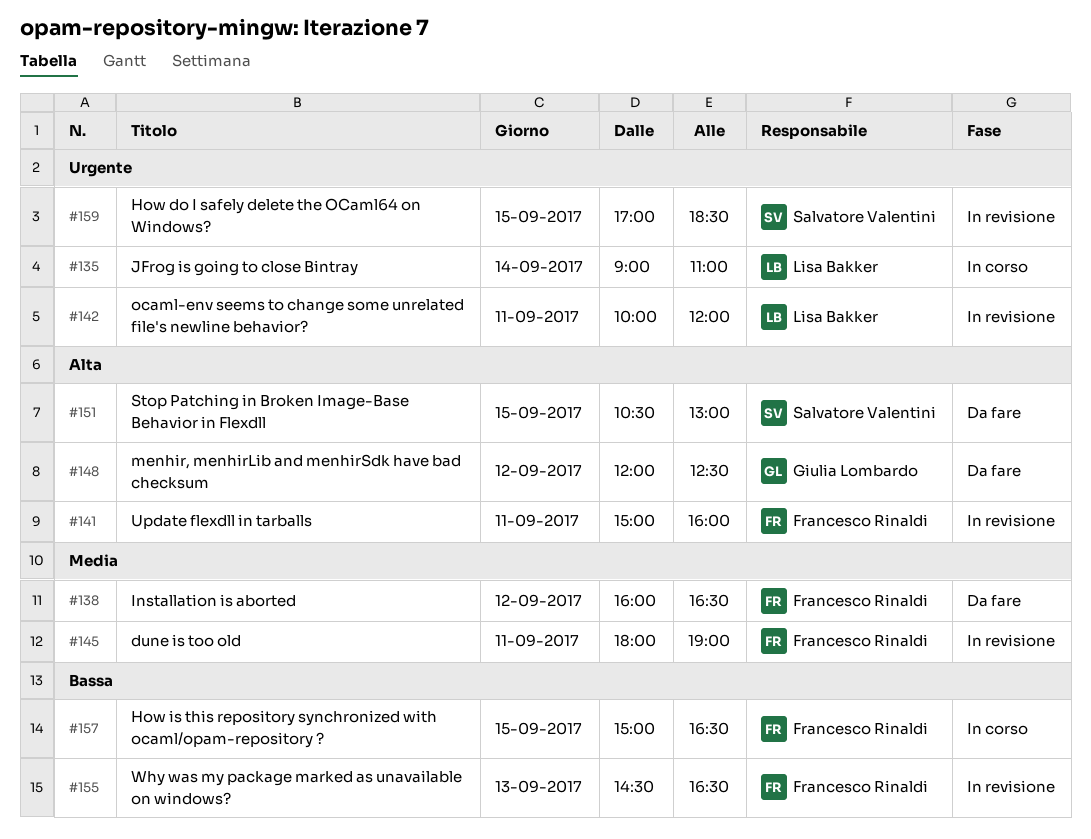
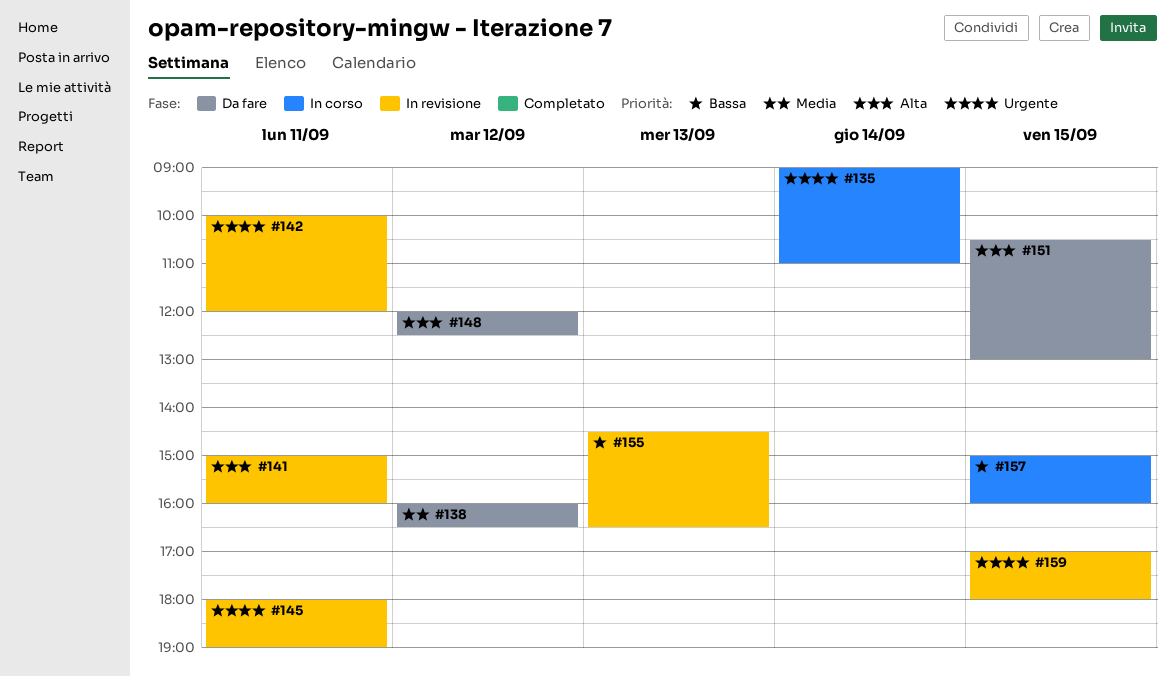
#145, priority: Media -> Urgente
#157, ends: 16:30 -> 16:00
#159, ends: 18:30 -> 18:00

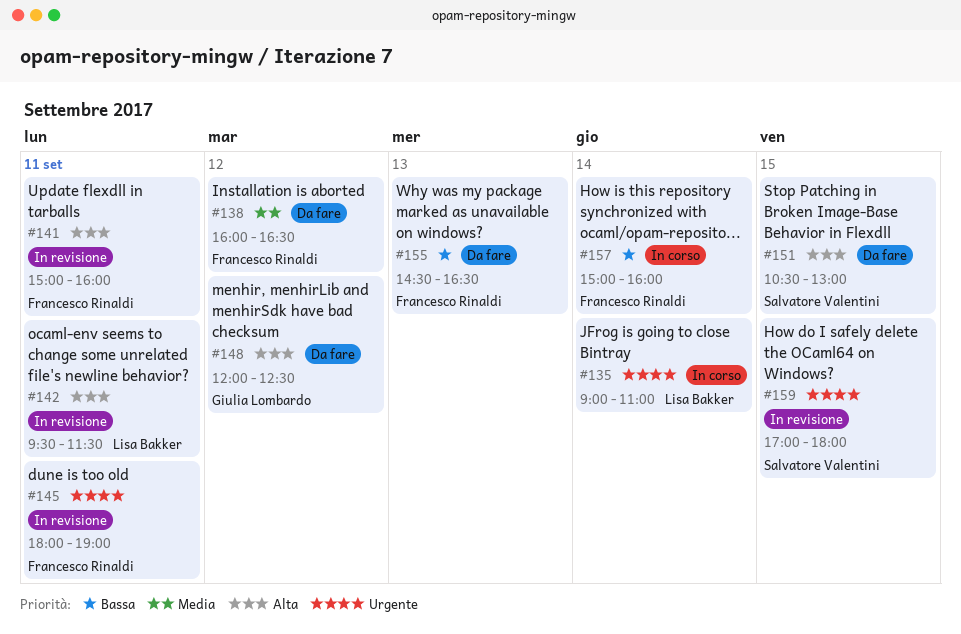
#142, priority: Urgente -> Alta
#142, begins: 10:00 -> 09:30
#142, ends: 12:00 -> 11:30
#155, status: In revisione -> Da fare
#157, day: Sep 15 -> Sep 14

